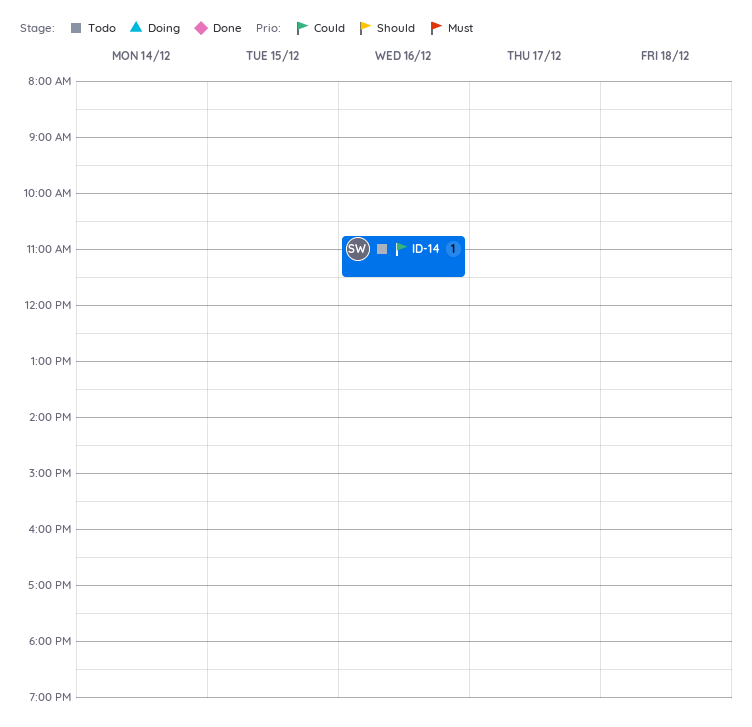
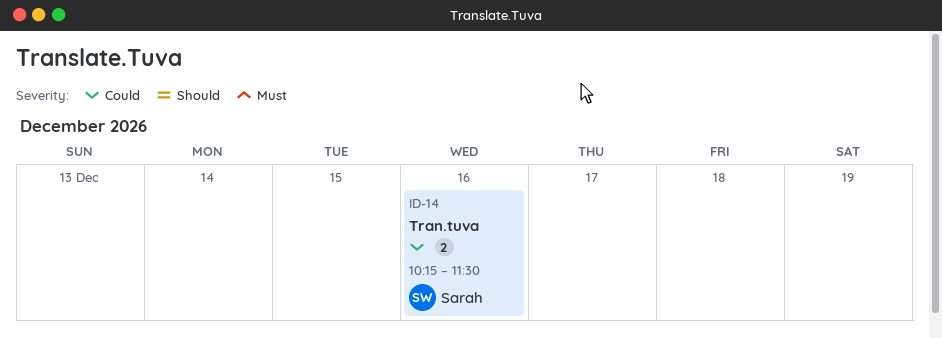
ID-14, estimate: 1 -> 2
ID-14, begins: 10:45 -> 10:15

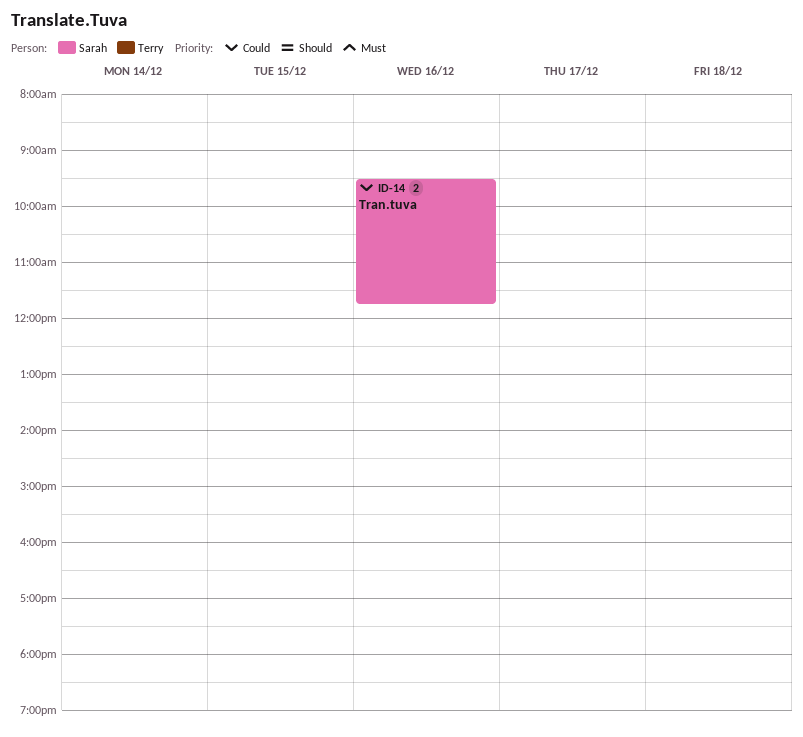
ID-14, begins: 10:15 -> 09:30
ID-14, ends: 11:30 -> 11:45

